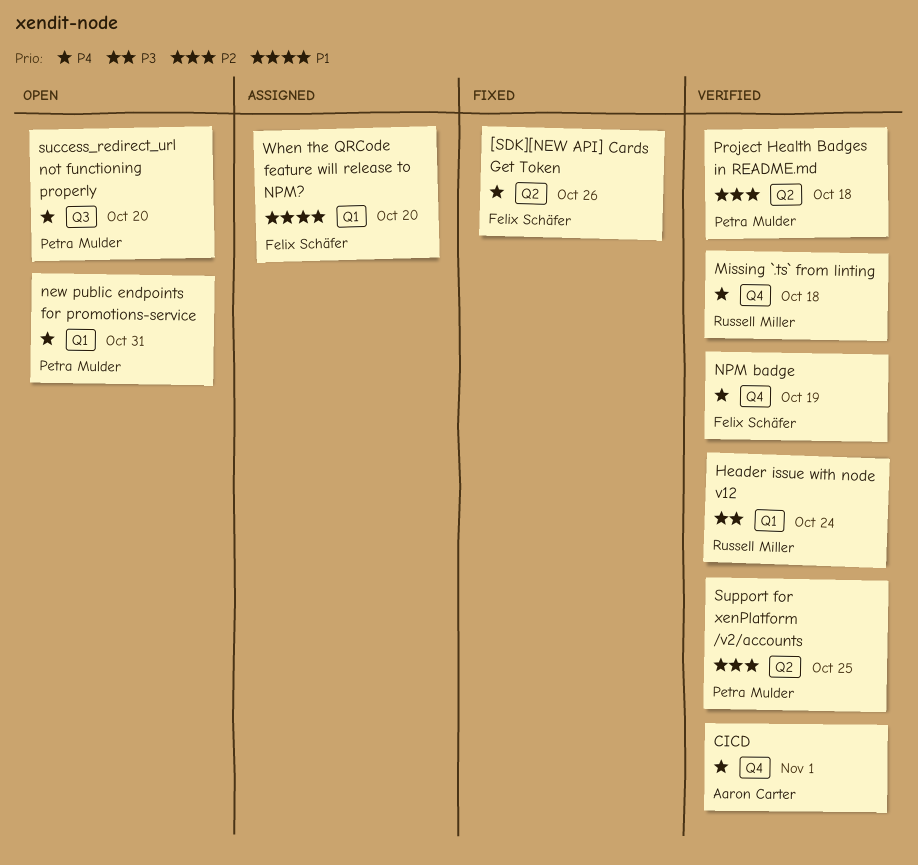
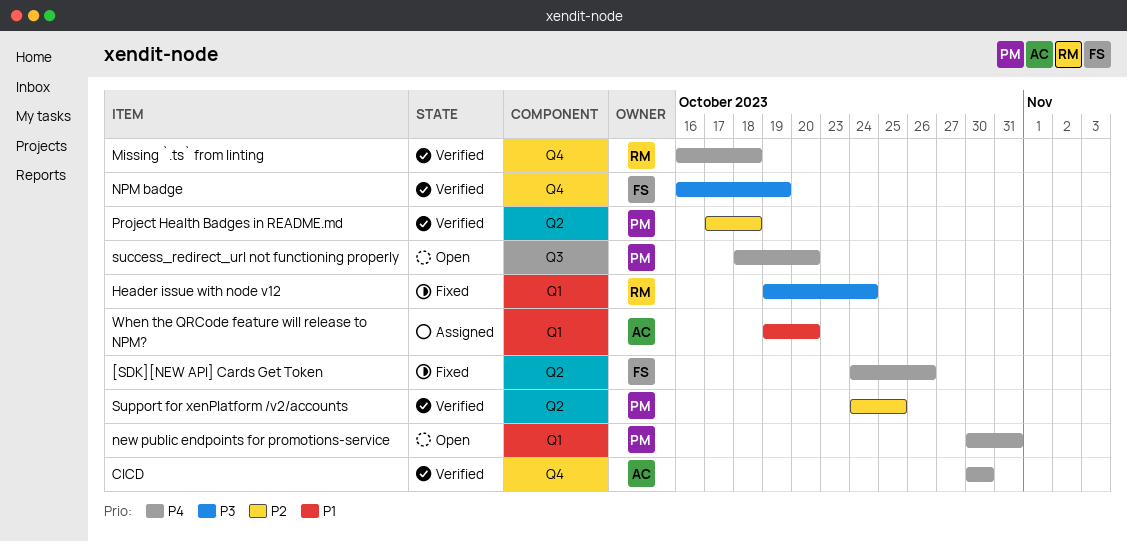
CICD, due: Nov 1 -> Oct 30
Header issue with node v12, status: Verified -> Fixed
NPM badge, priority: P4 -> P3
When the QRCode feature will release to NPM?, owner: Felix Schäfer -> Aaron Carter

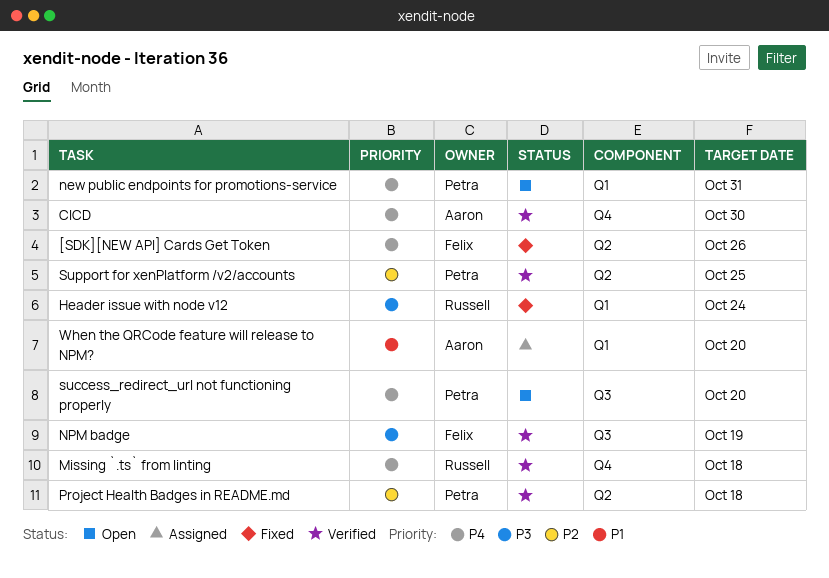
NPM badge, label: Q4 -> Q3

